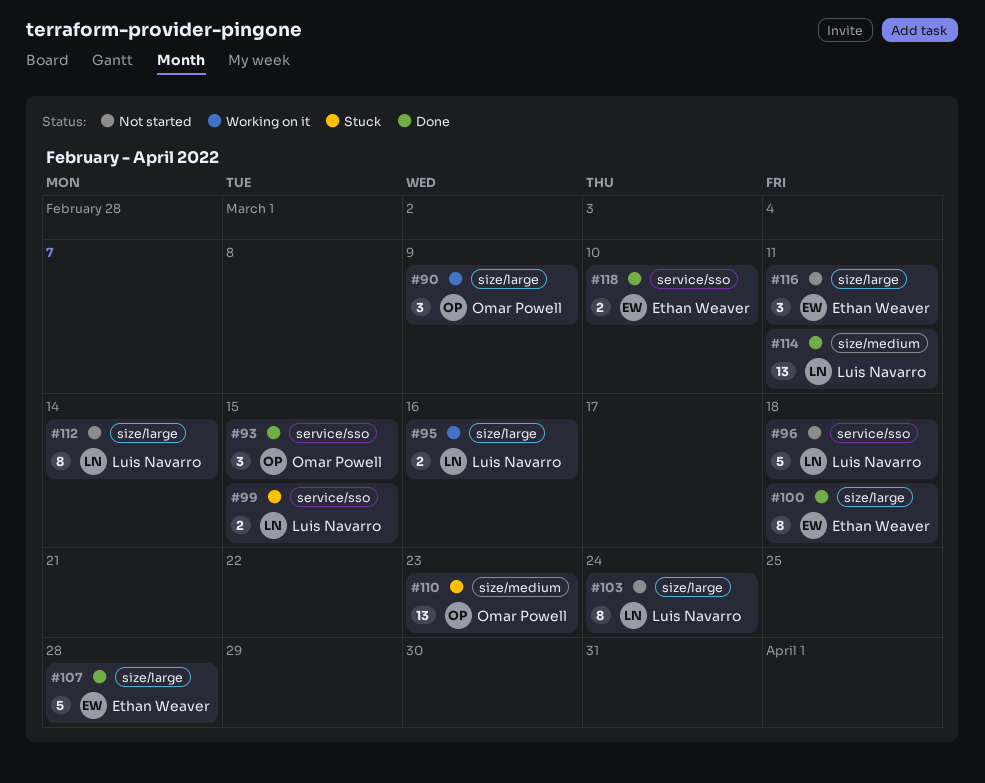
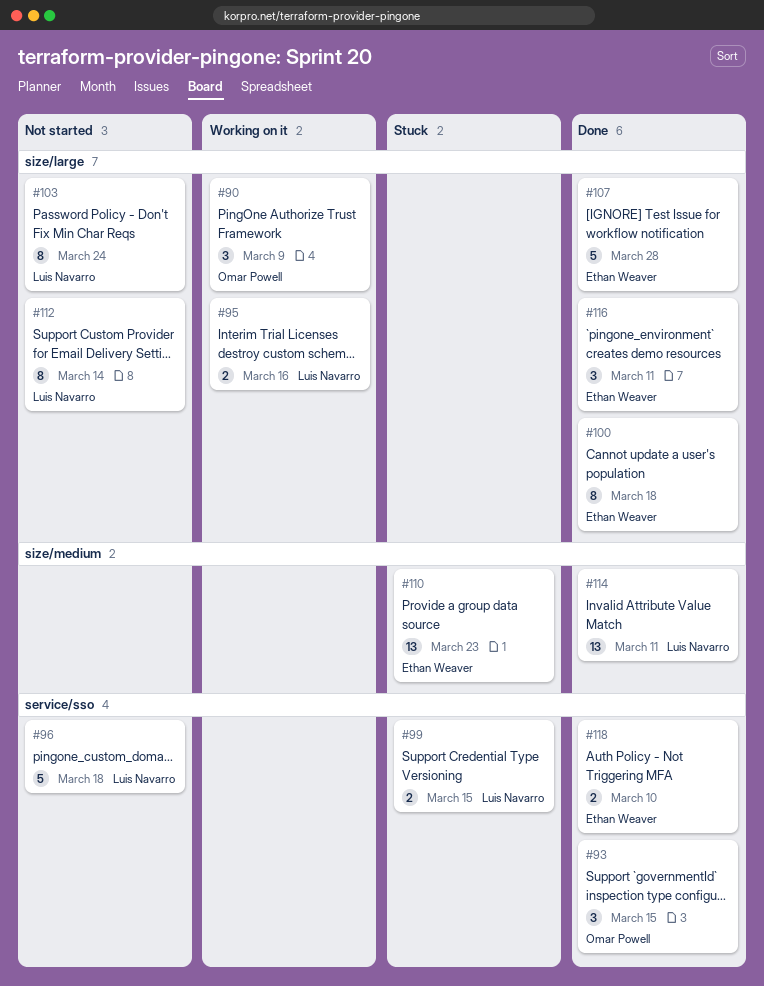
#110, owner: Omar Powell -> Ethan Weaver
#116, status: Not started -> Done

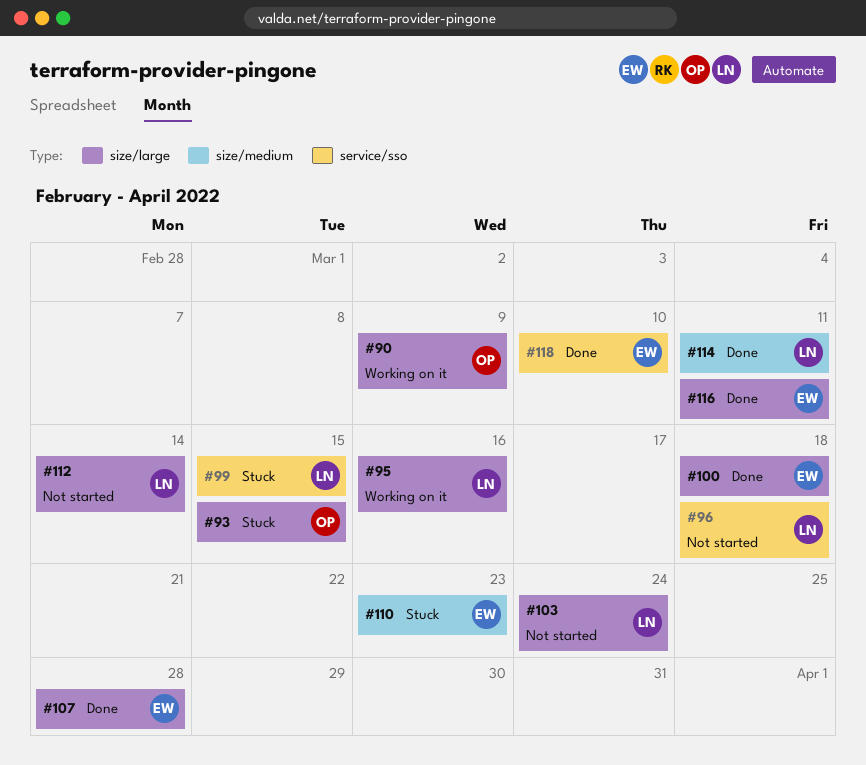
#93, status: Done -> Stuck
#93, label: service/sso -> size/large

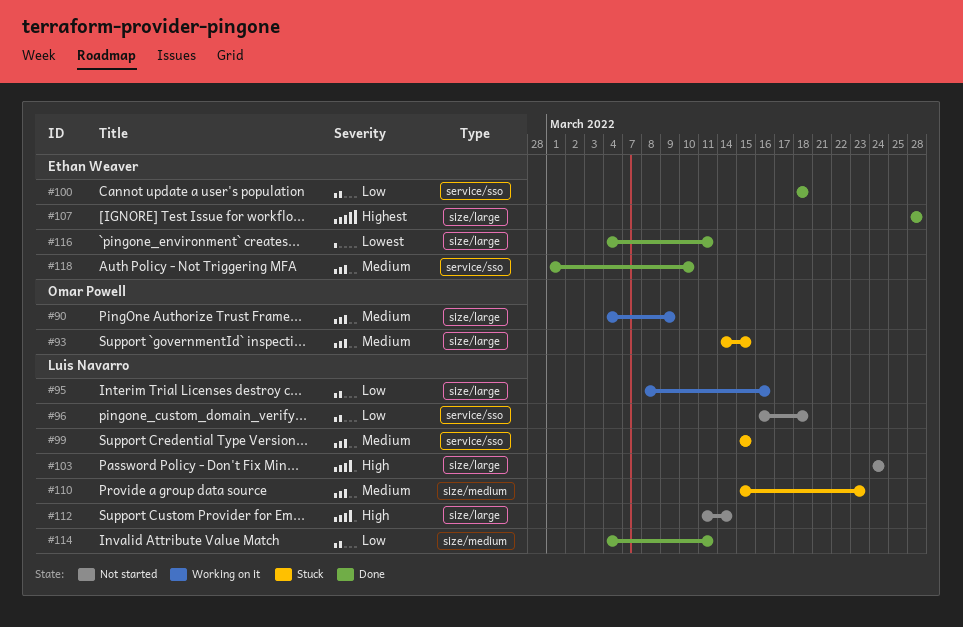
#100, label: size/large -> service/sso
#110, owner: Ethan Weaver -> Luis Navarro

